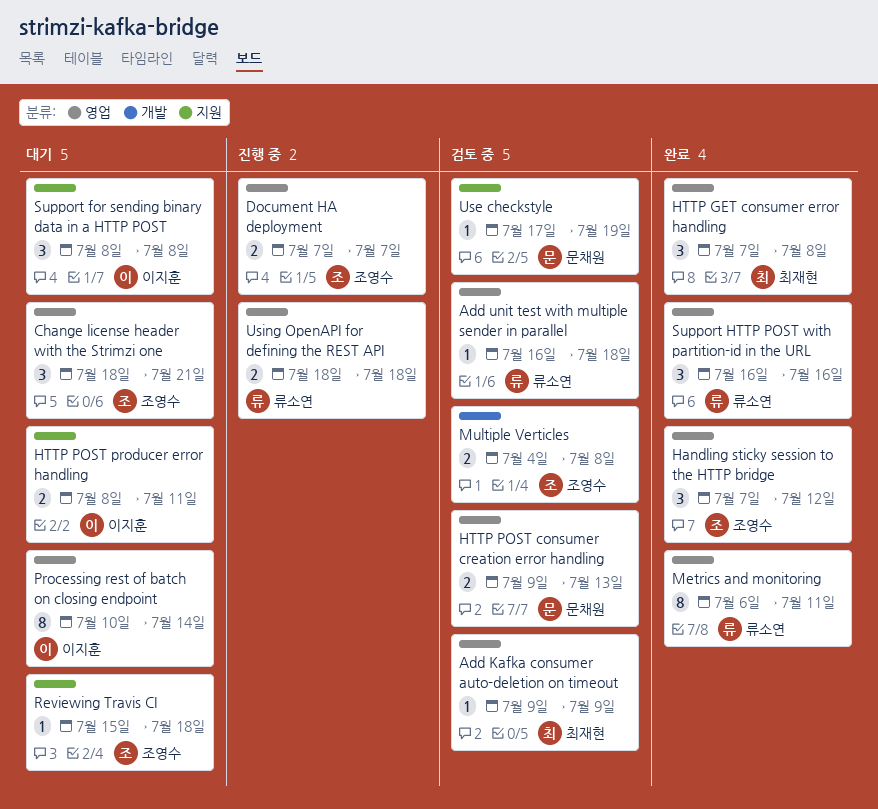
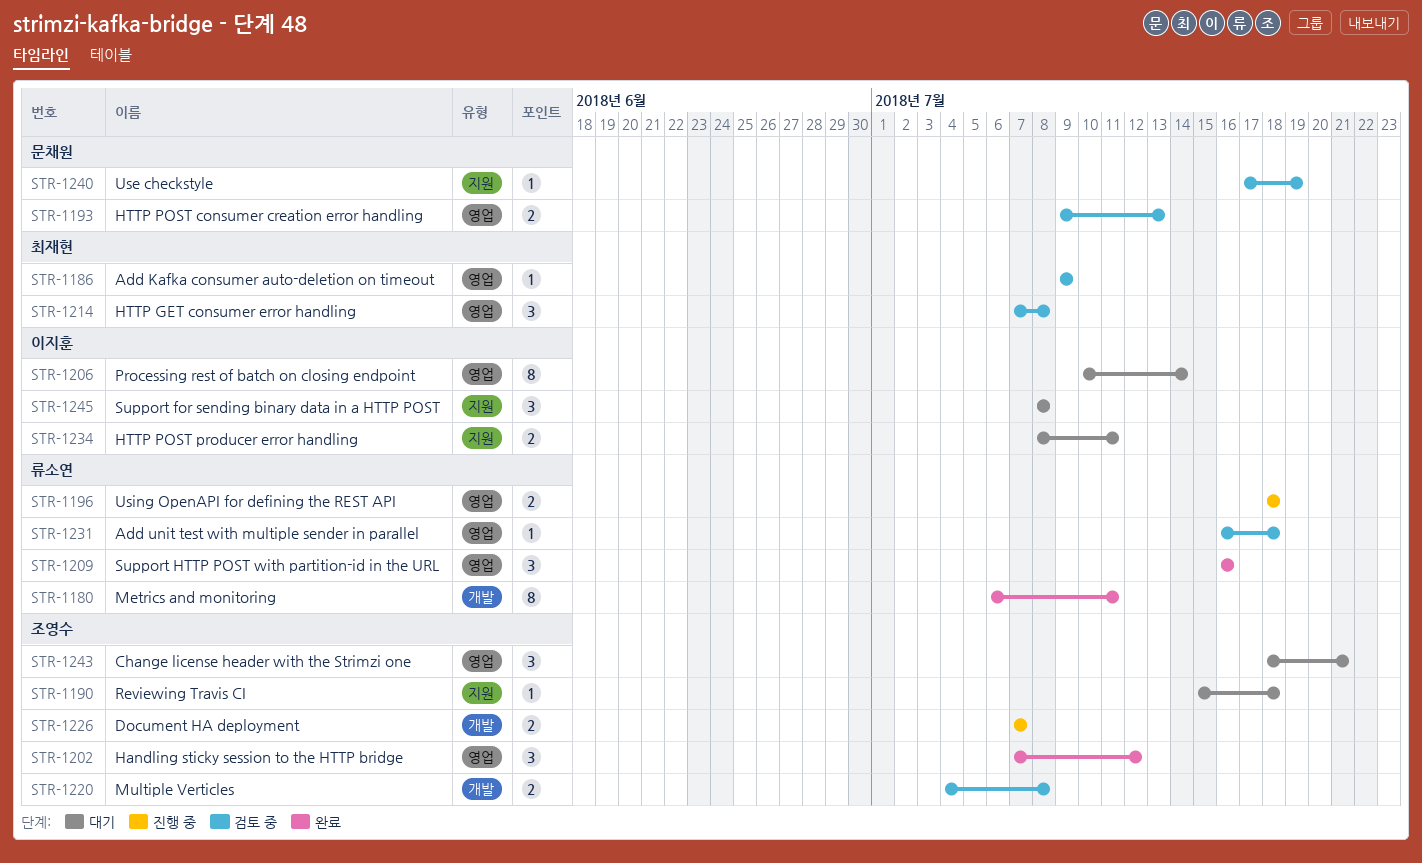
Document HA deployment, label: 영업 -> 개발
HTTP GET consumer error handling, status: 완료 -> 검토 중
Metrics and monitoring, label: 영업 -> 개발

